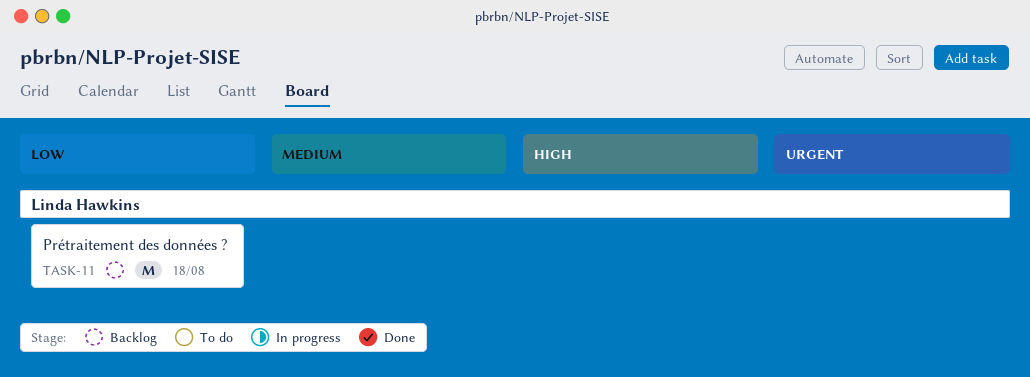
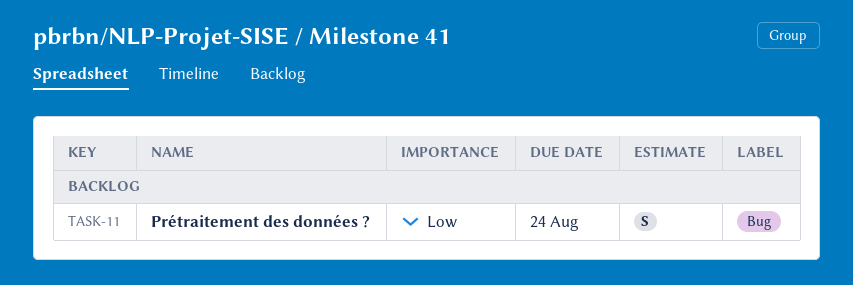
TASK-11, estimate: M -> S
TASK-11, due: Aug 18 -> Aug 24

